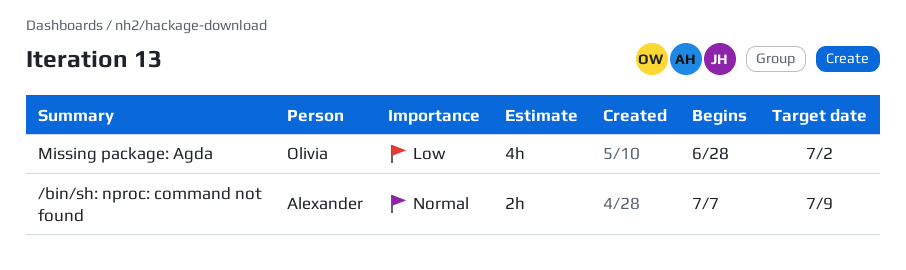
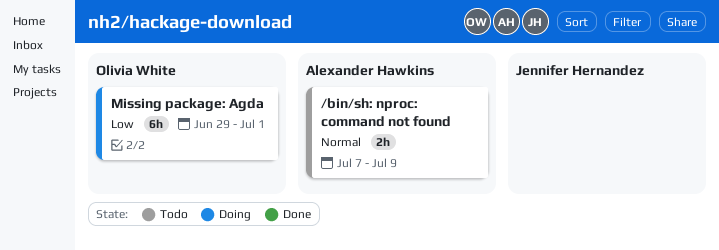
Missing package: Agda, estimate: 4h -> 6h
Missing package: Agda, start: Jun 28 -> Jun 29
Missing package: Agda, due: Jul 2 -> Jul 1

